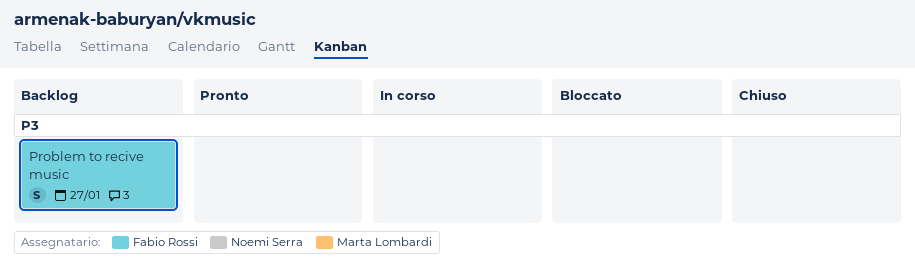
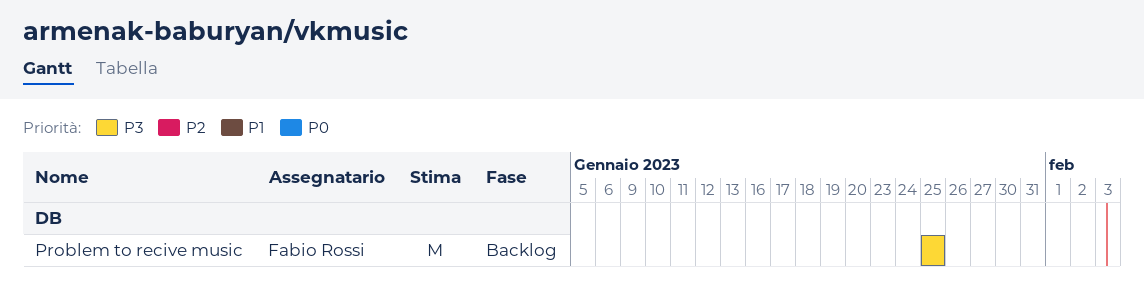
Problem to recive music, estimate: S -> M
Problem to recive music, due: Jan 27 -> Jan 25

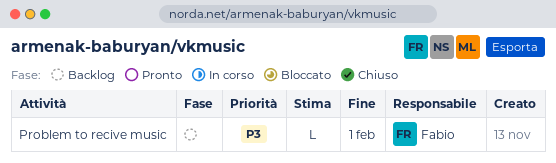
Problem to recive music, estimate: M -> L
Problem to recive music, due: Jan 25 -> Feb 1

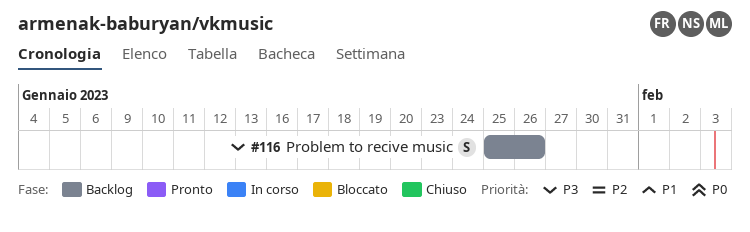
Problem to recive music, estimate: L -> S
Problem to recive music, due: Feb 1 -> Jan 26

